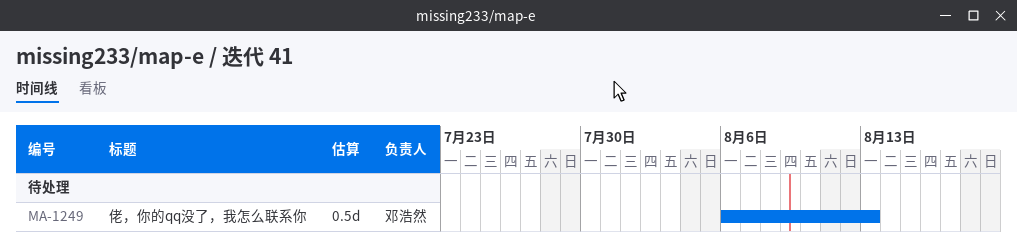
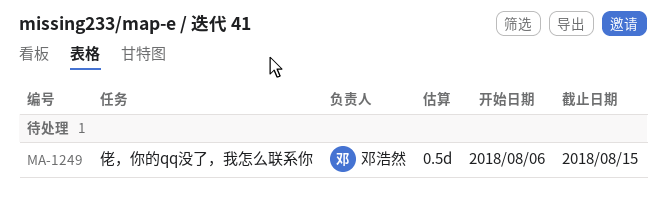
MA-1249, due: Aug 13 -> Aug 15

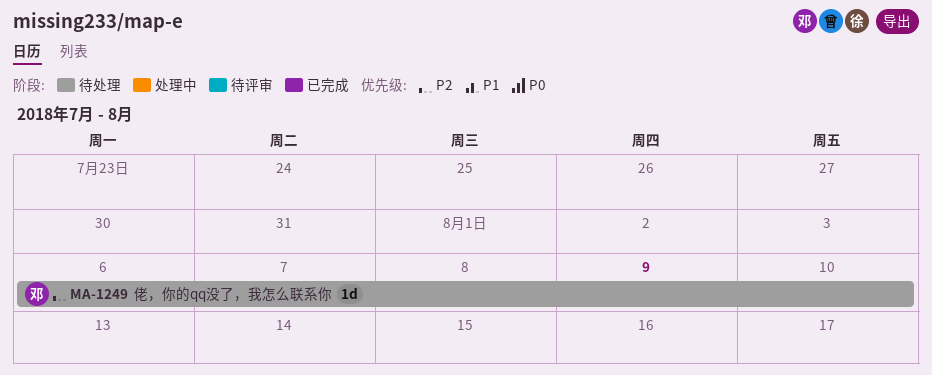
MA-1249, estimate: 0.5d -> 1d
MA-1249, due: Aug 15 -> Aug 10

